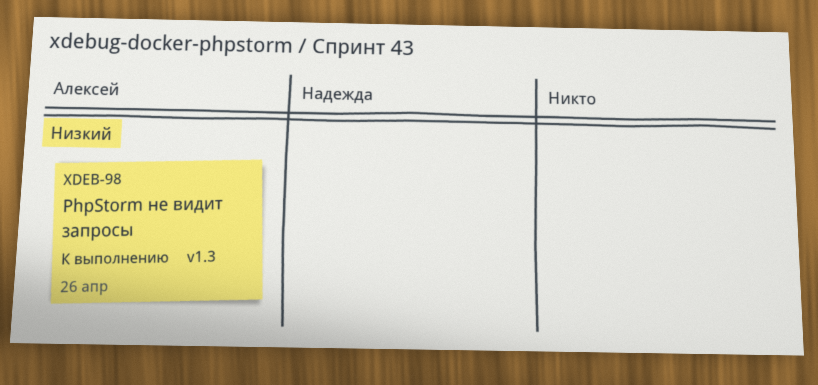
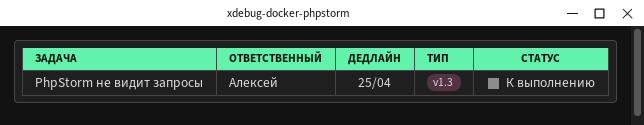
PhpStorm не видит запросы, due: Apr 26 -> Apr 25

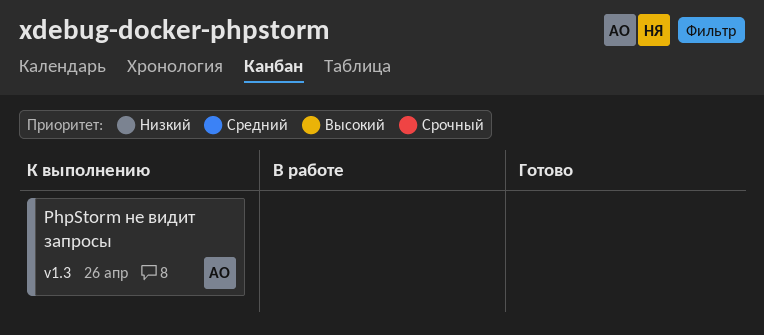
PhpStorm не видит запросы, due: Apr 25 -> Apr 26

